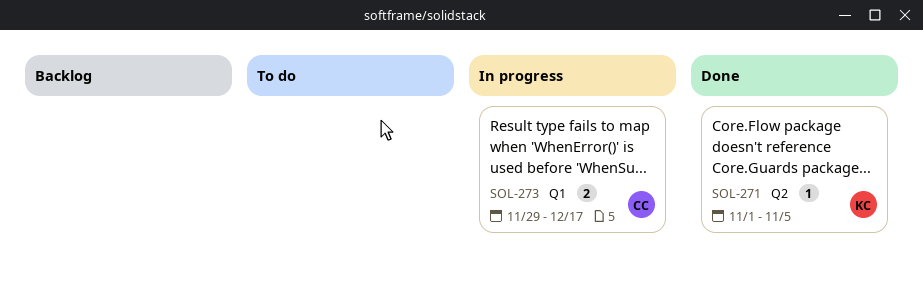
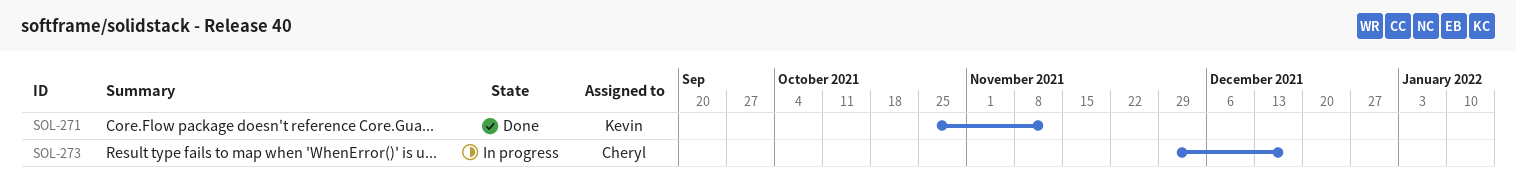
SOL-271, start: Nov 1 -> Oct 25
SOL-271, due: Nov 5 -> Nov 12

